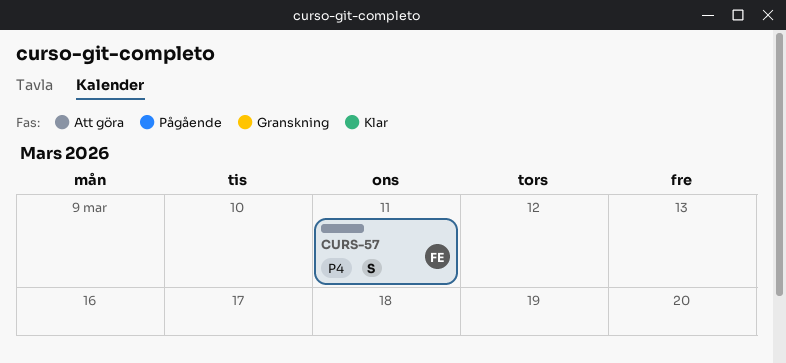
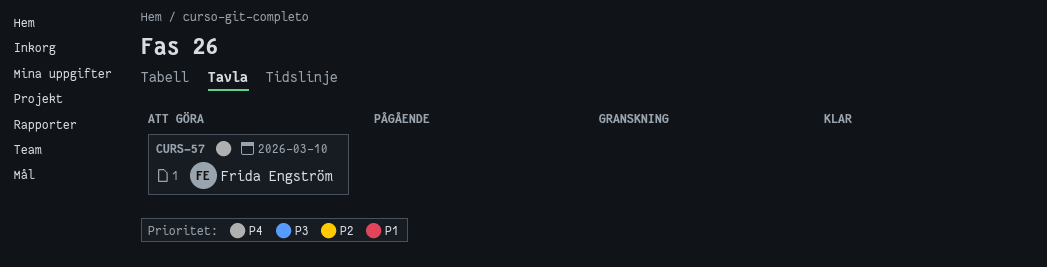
CURS-57, due: Mar 11 -> Mar 10

